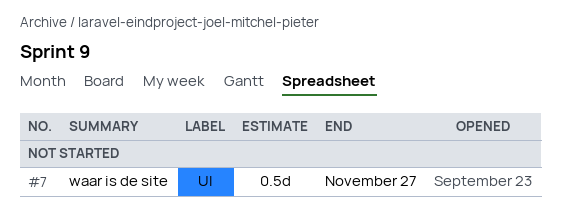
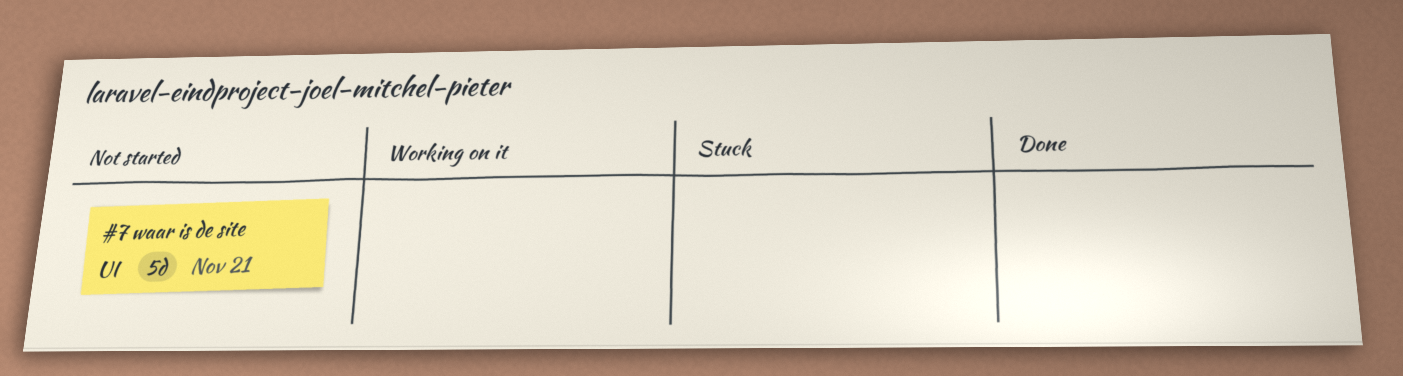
#7, estimate: 0.5d -> 5d
#7, due: Nov 27 -> Nov 21

